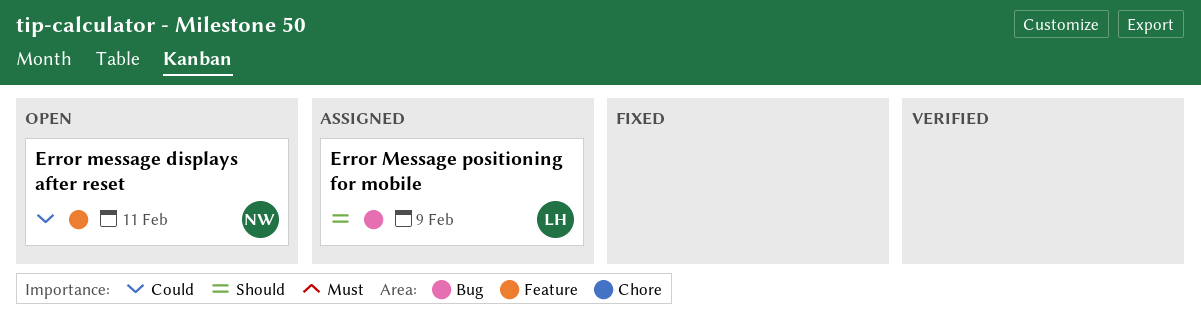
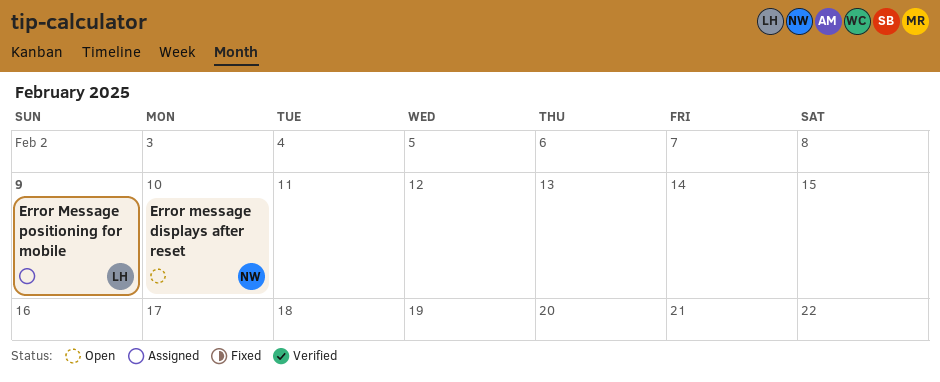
Error message displays after reset, due: Feb 11 -> Feb 10

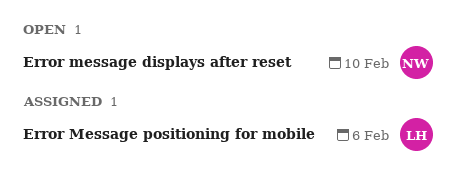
Error Message positioning for mobile, due: Feb 9 -> Feb 6

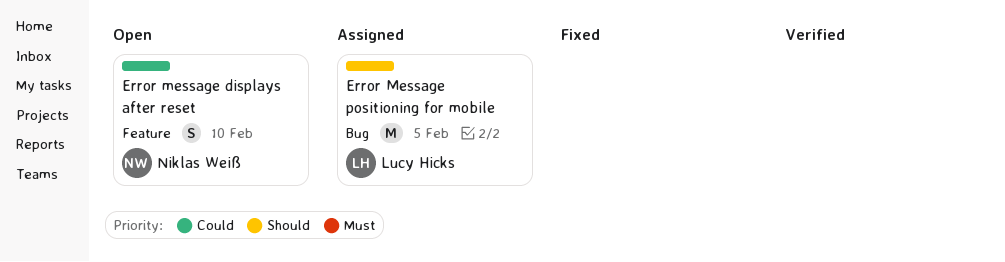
Error Message positioning for mobile, due: Feb 6 -> Feb 5

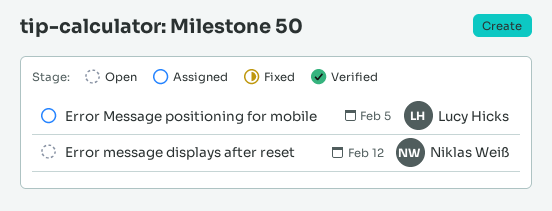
Error message displays after reset, due: Feb 10 -> Feb 12

